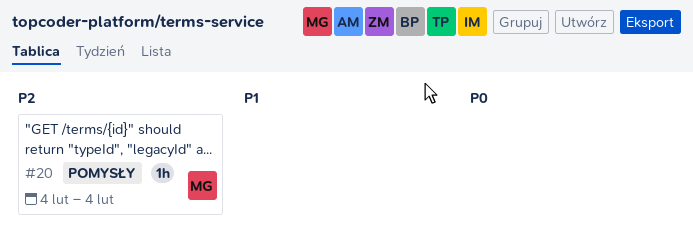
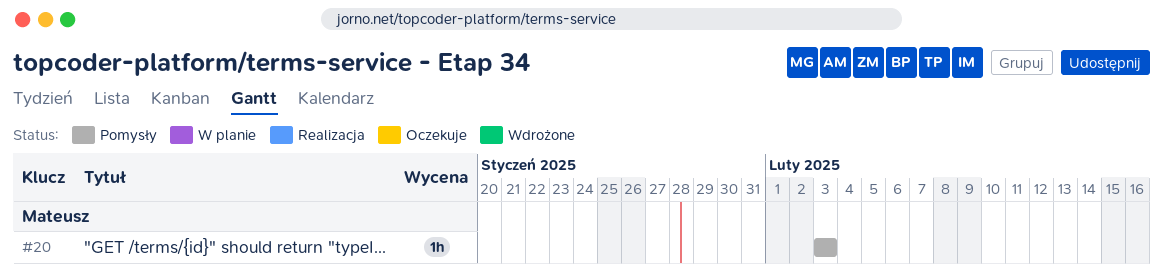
#20, start: Feb 4 -> Feb 3
#20, due: Feb 4 -> Feb 3

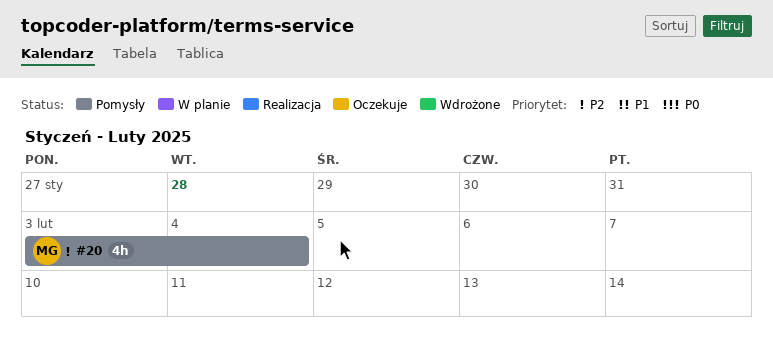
#20, estimate: 1h -> 4h
#20, due: Feb 3 -> Feb 4

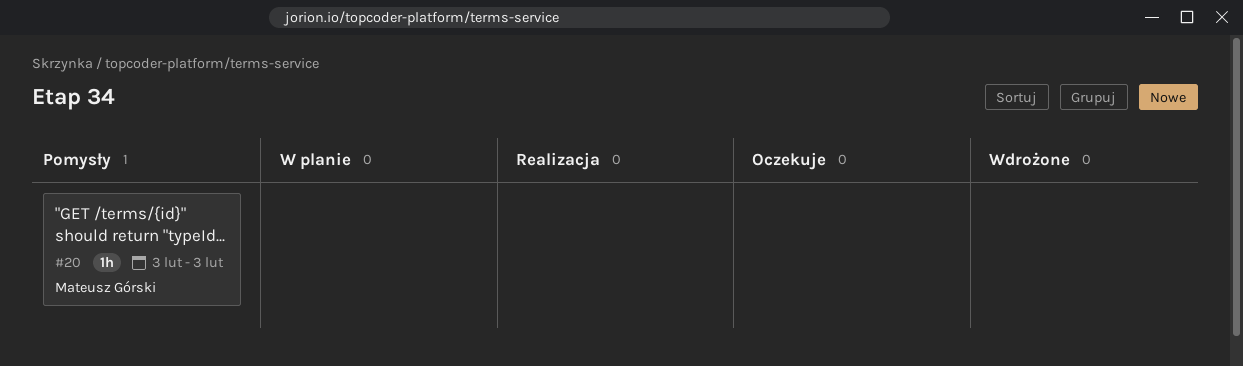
#20, estimate: 4h -> 1h
#20, due: Feb 4 -> Feb 3

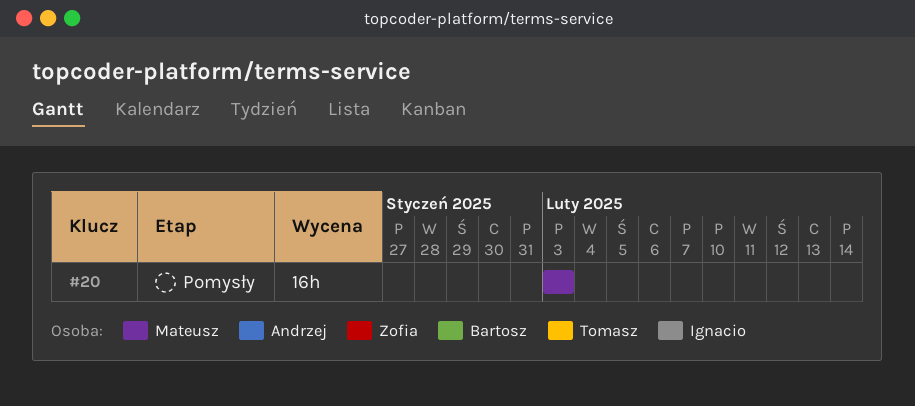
#20, estimate: 1h -> 16h

